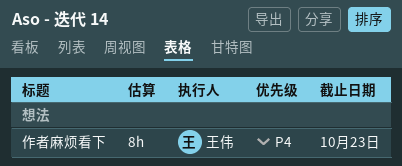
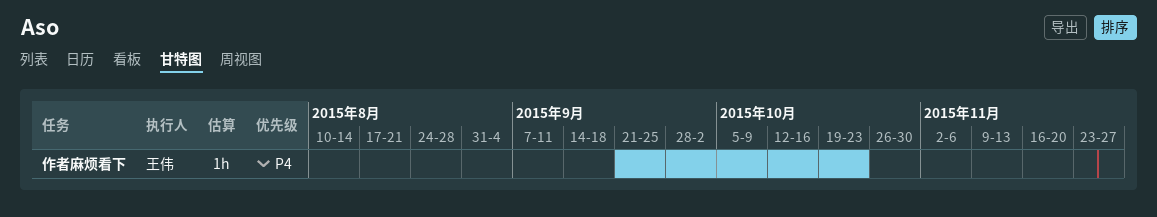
作者麻烦看下, estimate: 8h -> 1h

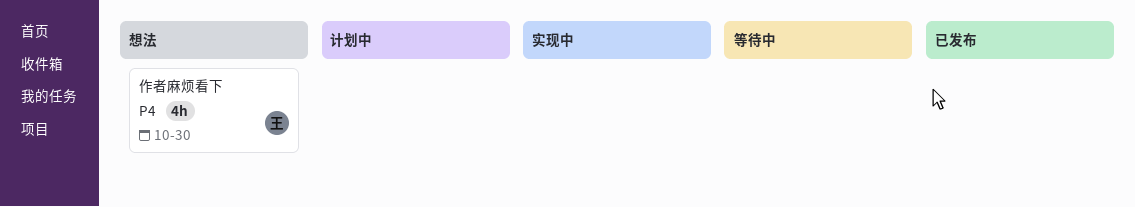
作者麻烦看下, estimate: 1h -> 4h
作者麻烦看下, due: Oct 23 -> Oct 30

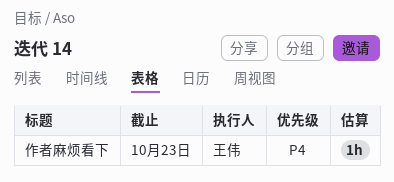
作者麻烦看下, estimate: 4h -> 1h
作者麻烦看下, due: Oct 30 -> Oct 23

